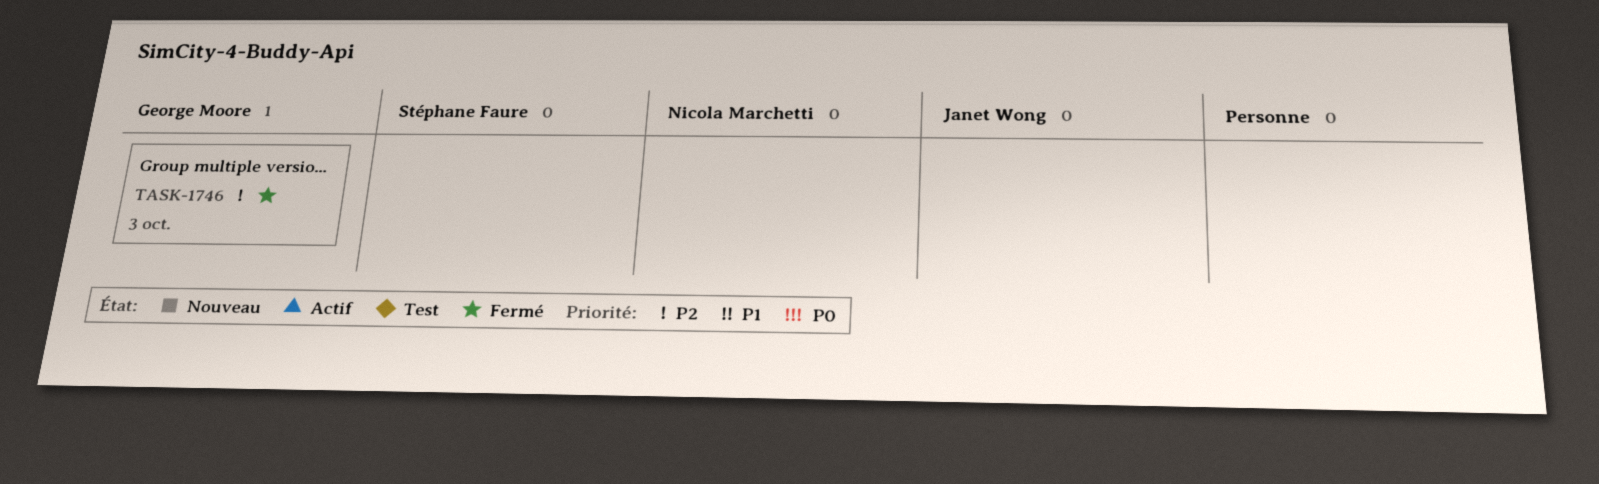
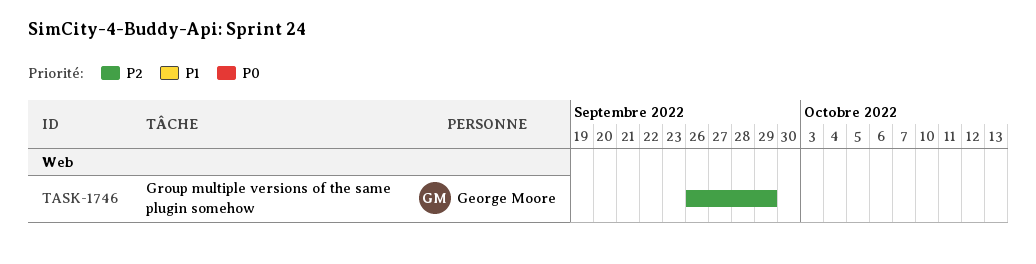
TASK-1746, due: Oct 3 -> Sep 29

